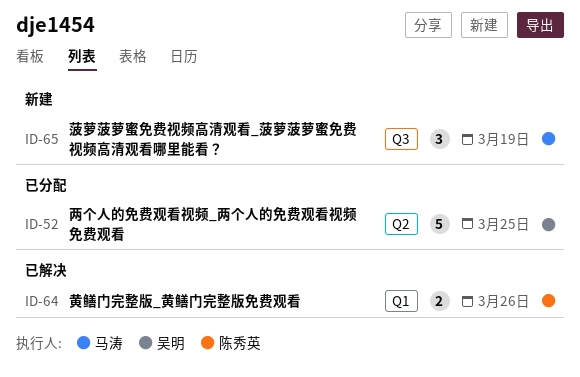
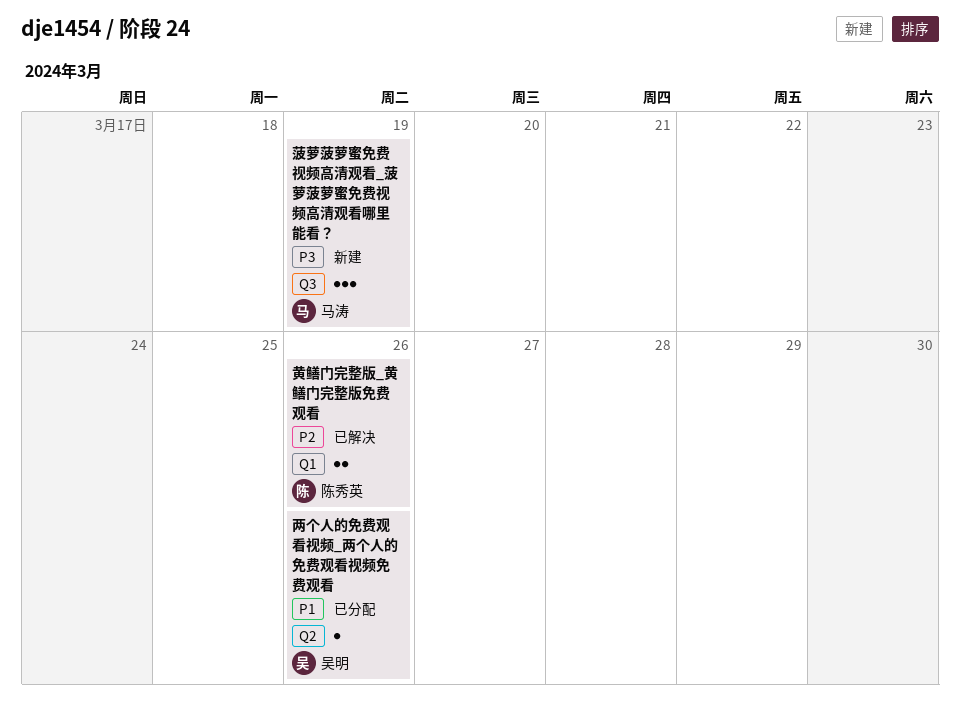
两个人的免费观看视频_两个人的免费观看视频免费观看, estimate: 5 -> 1
两个人的免费观看视频_两个人的免费观看视频免费观看, due: Mar 25 -> Mar 26

